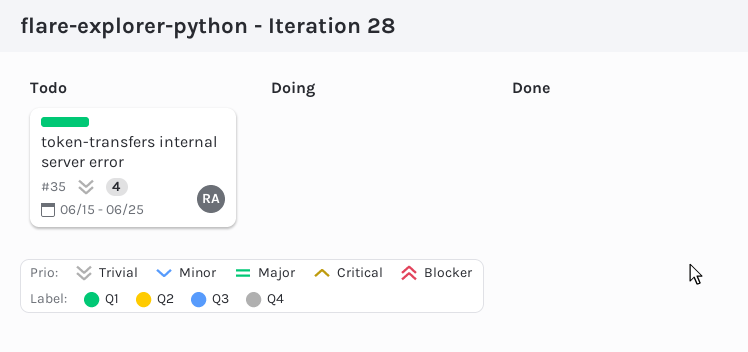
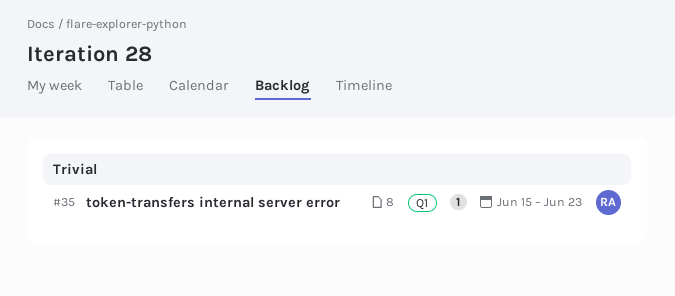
#35, estimate: 4 -> 1
#35, due: Jun 25 -> Jun 23

